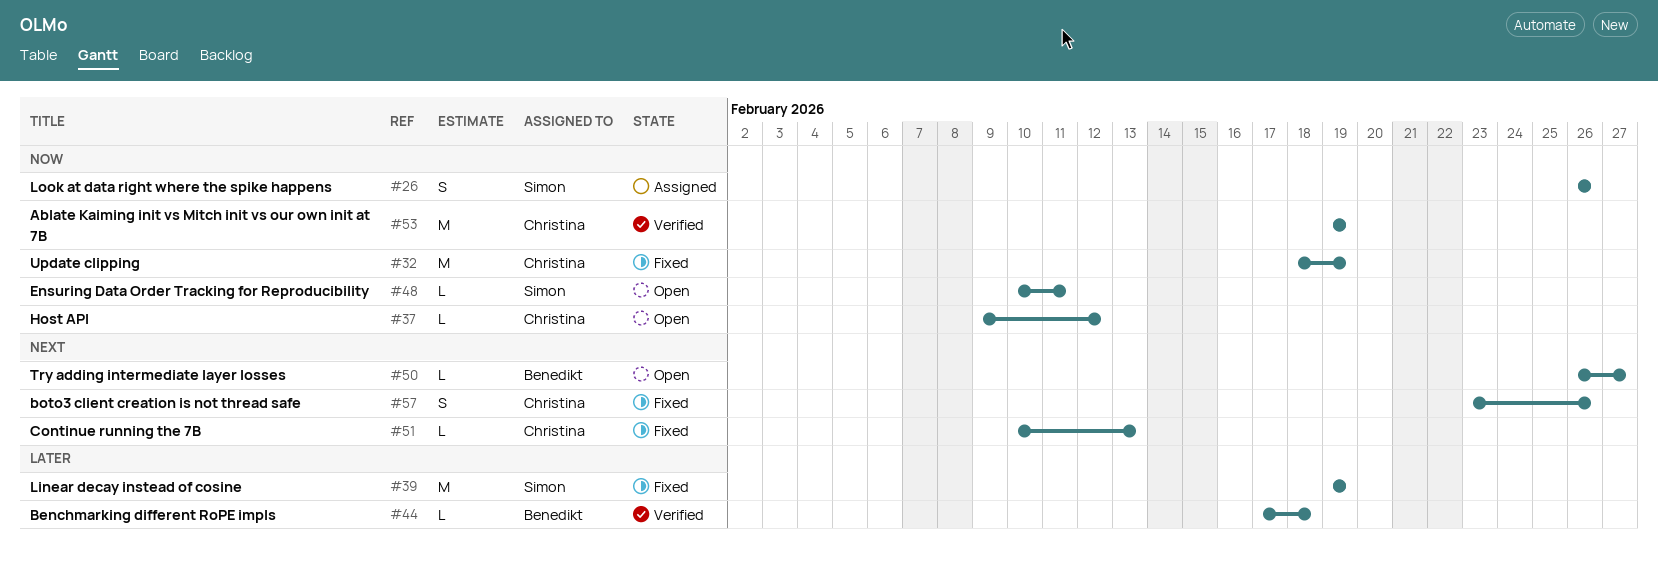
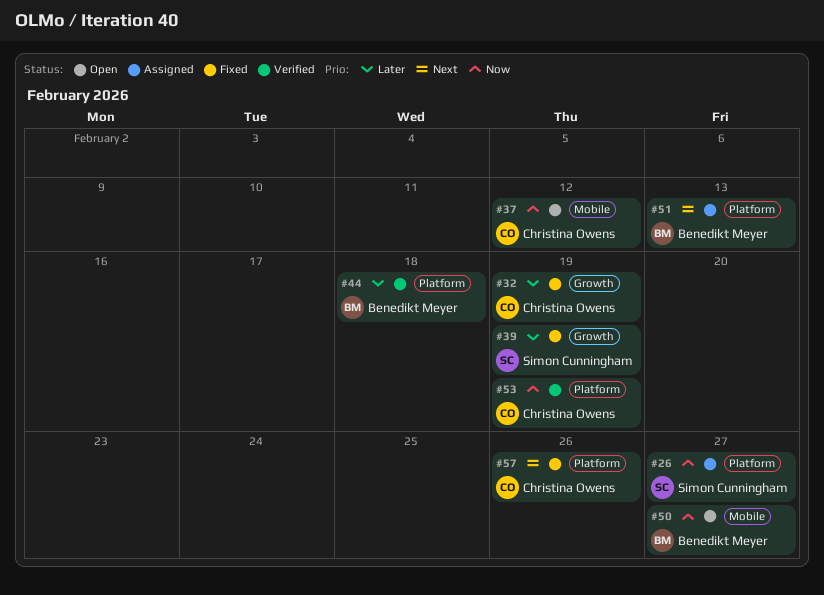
#26, due: Feb 26 -> Feb 27
#32, priority: Now -> Later
#48: present -> none
#50, priority: Next -> Now
#51, status: Fixed -> Assigned
#51, owner: Christina Owens -> Benedikt Meyer

